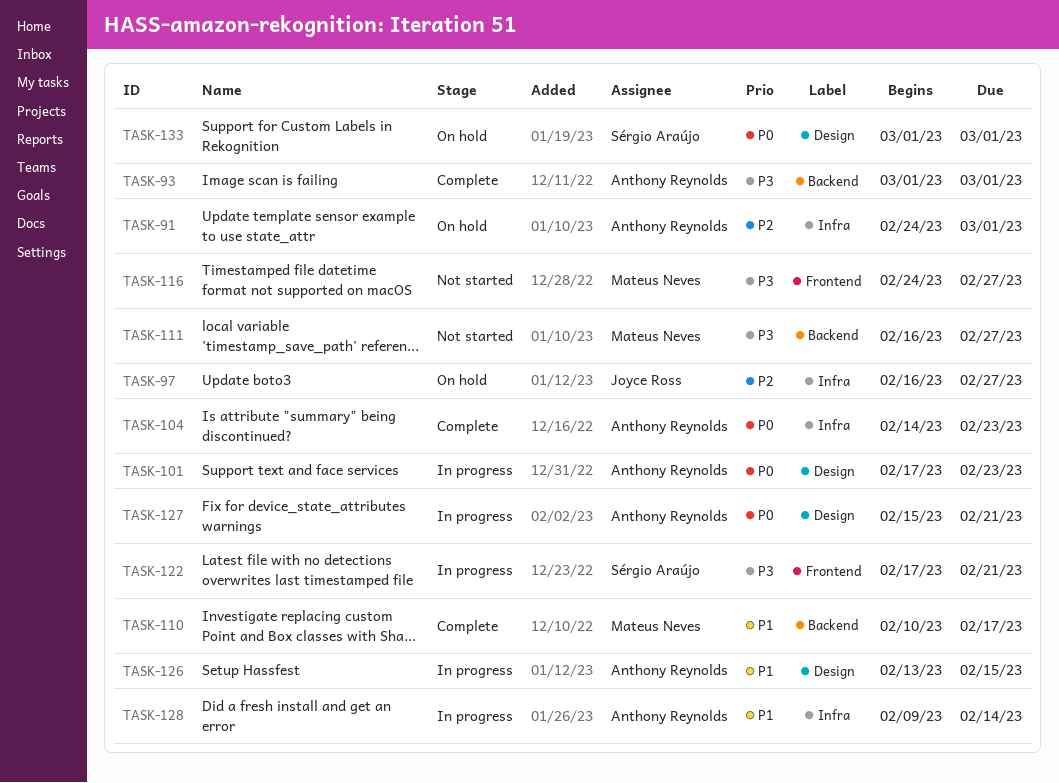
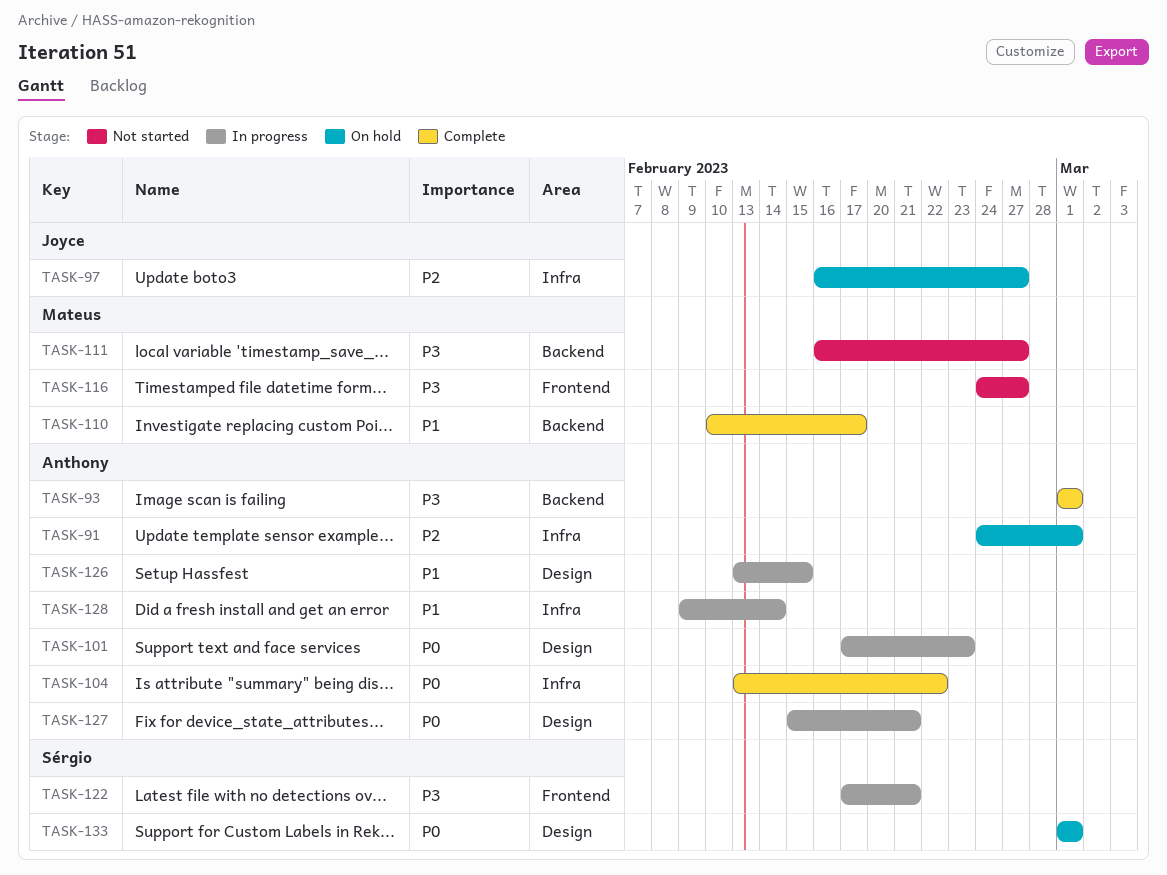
TASK-104, start: Feb 14 -> Feb 13
TASK-104, due: Feb 23 -> Feb 22

